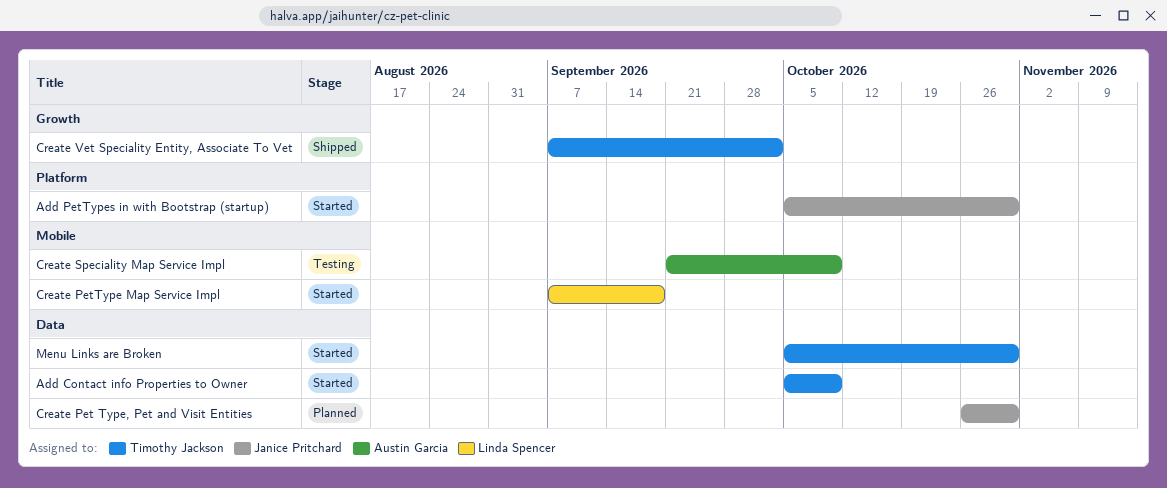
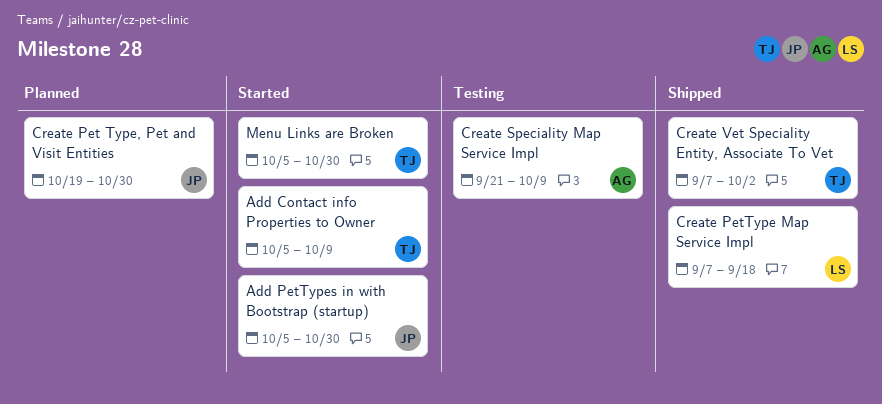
Create Pet Type, Pet and Visit Entities, start: Oct 26 -> Oct 19
Create PetType Map Service Impl, status: Started -> Shipped

